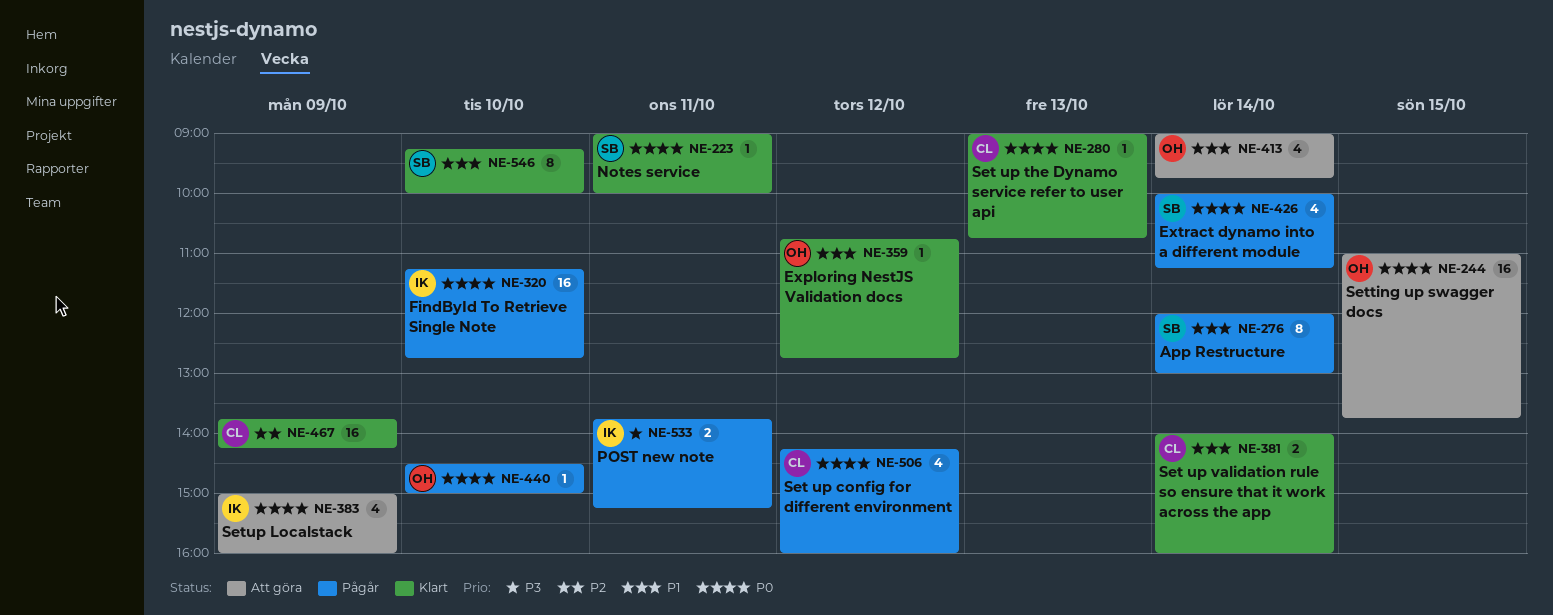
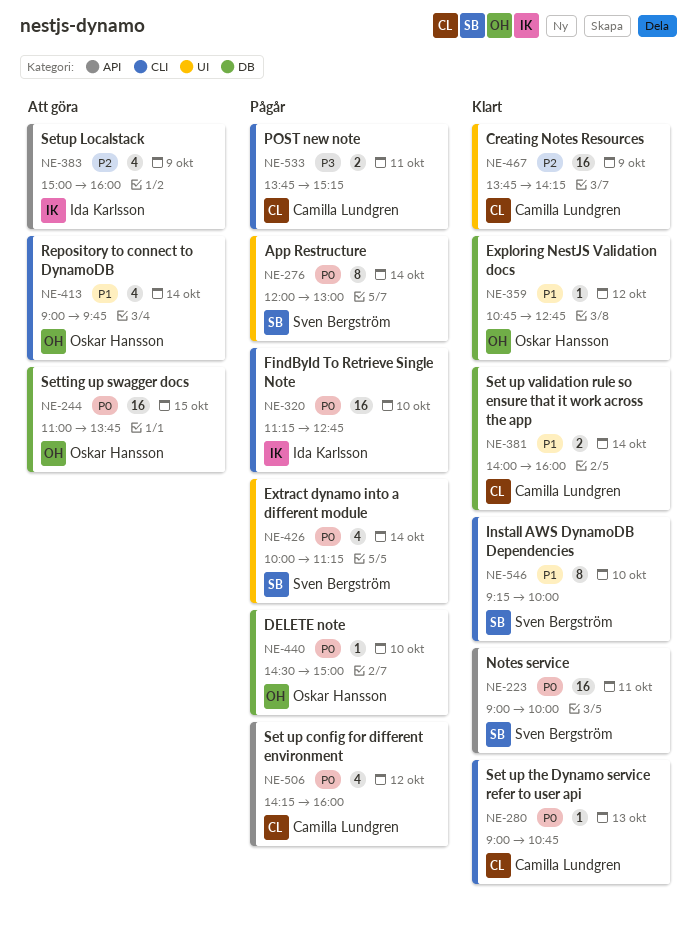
NE-223, estimate: 1 -> 16
NE-276, priority: P1 -> P0
NE-383, priority: P0 -> P2
NE-533, owner: Ida Karlsson -> Camilla Lundgren

